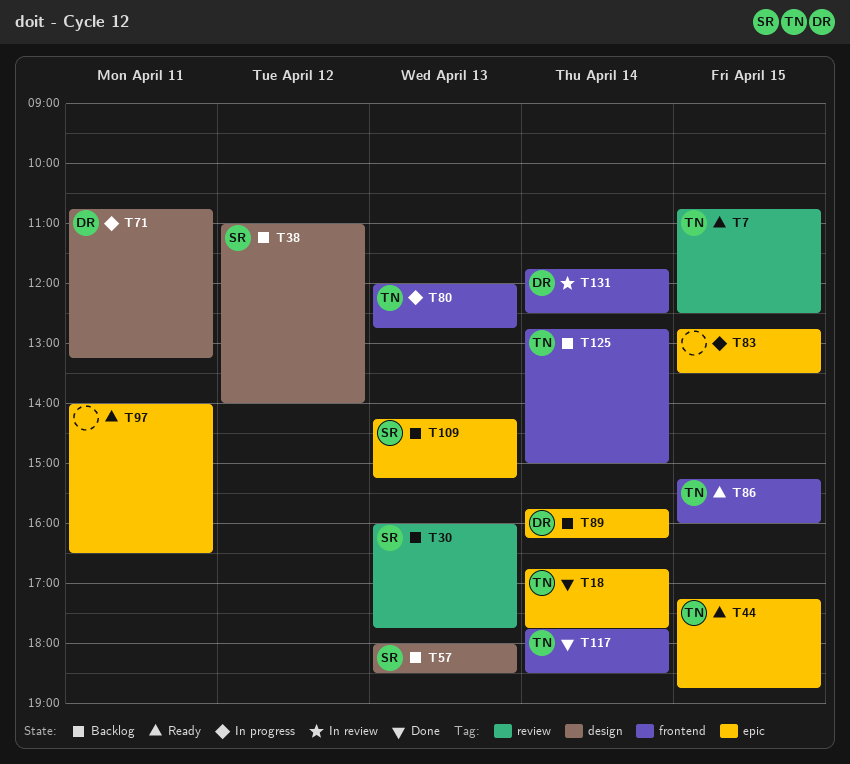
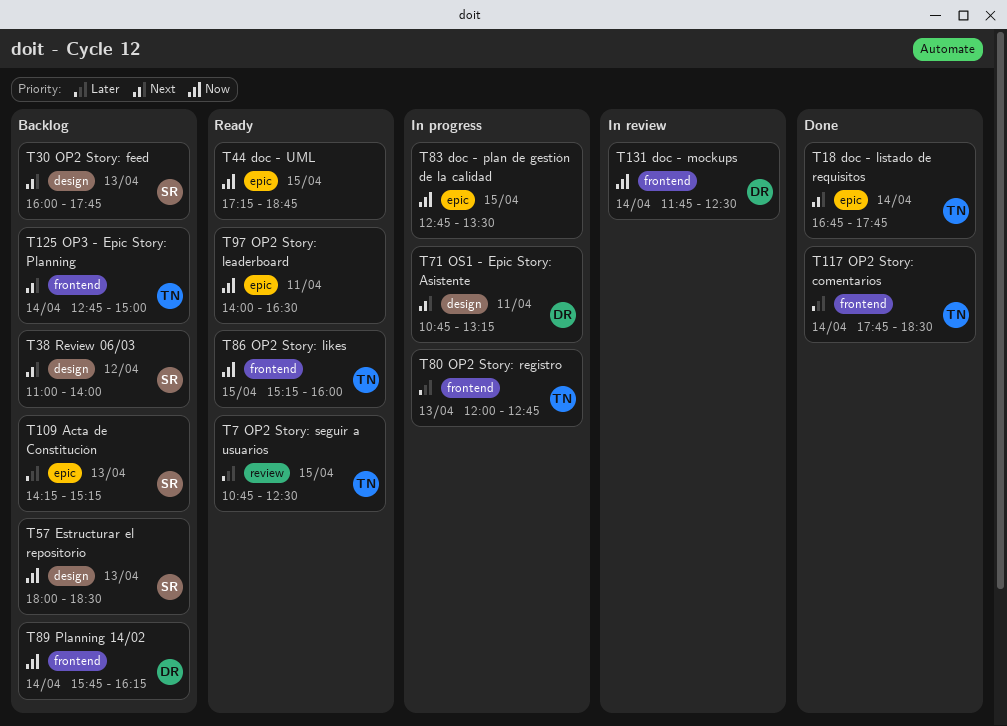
T30, label: review -> design
T44, owner: TN -> none
T89, label: epic -> frontend

